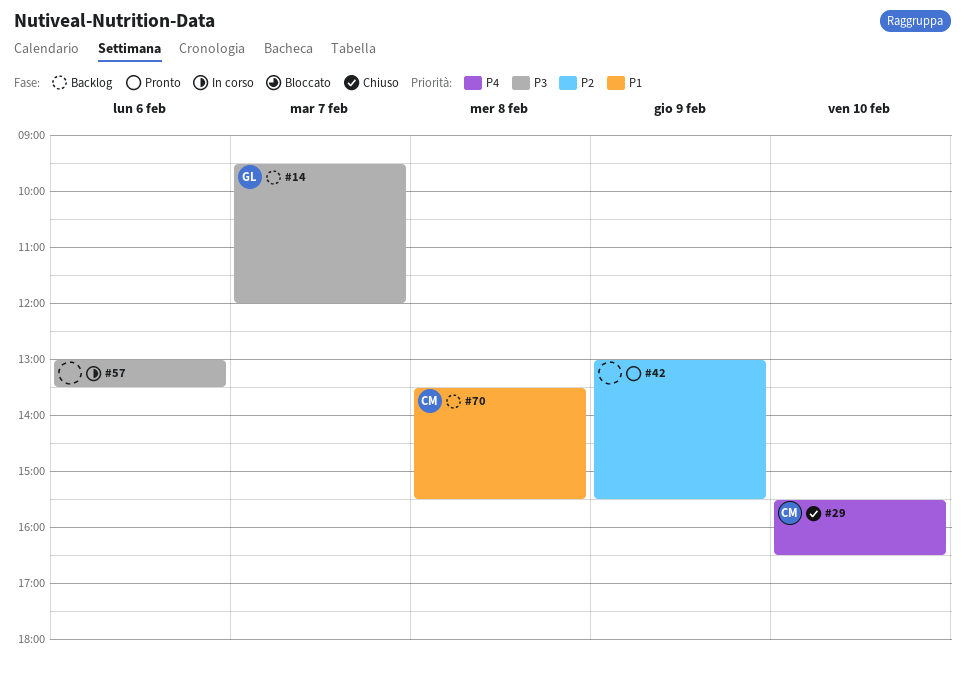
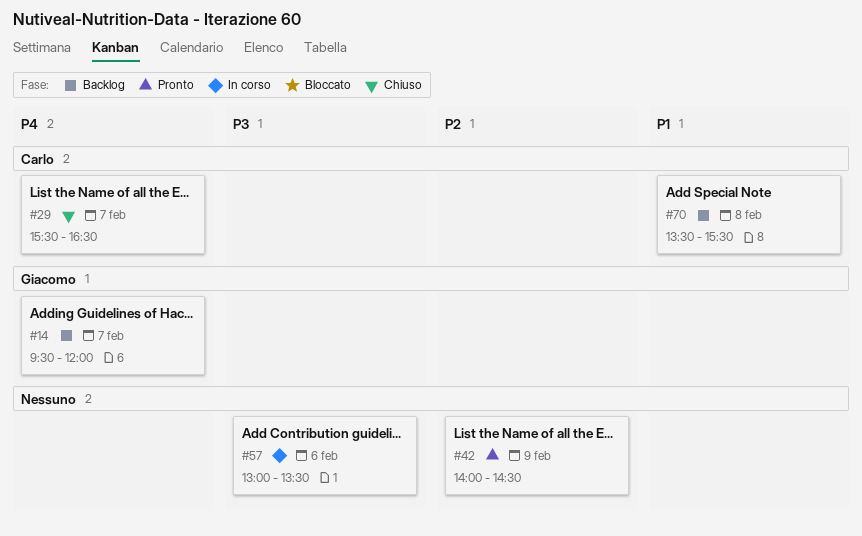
#14, priority: P3 -> P4
#29, day: Feb 10 -> Feb 7
#42, begins: 13:00 -> 14:00
#42, ends: 15:30 -> 14:30

